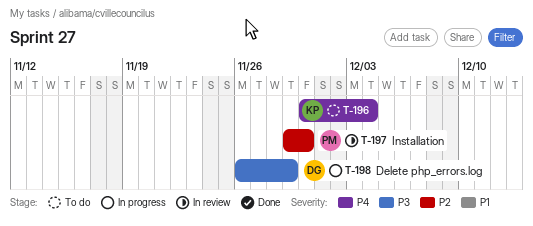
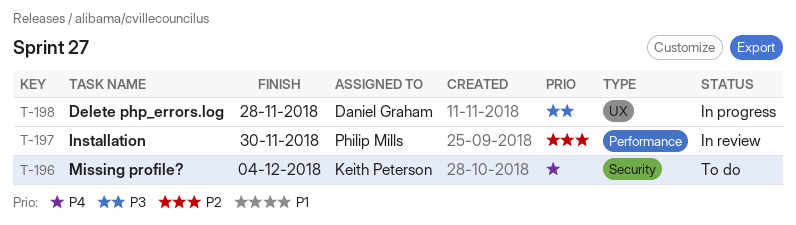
T-198, due: Nov 29 -> Nov 28

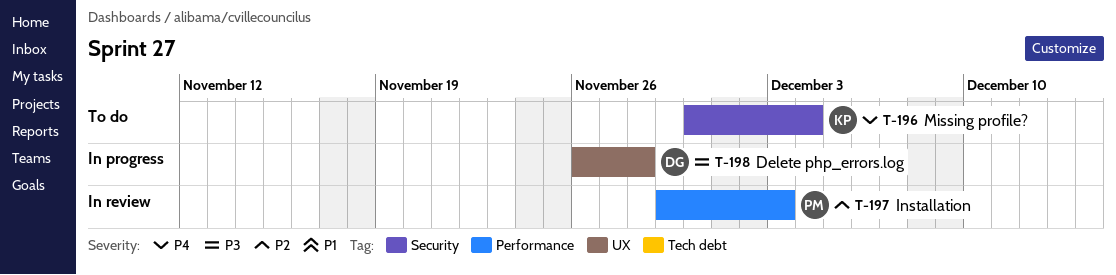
T-197, due: Nov 30 -> Dec 3

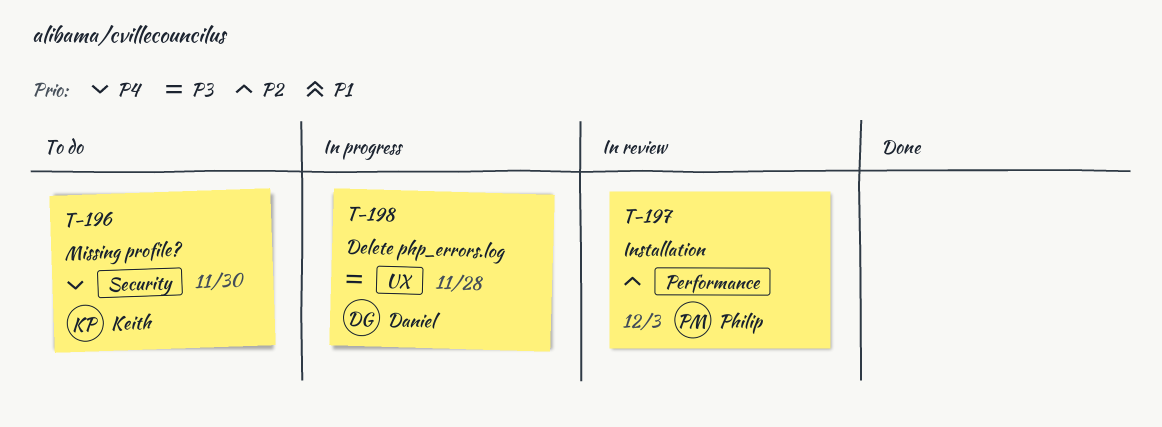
T-196, due: Dec 4 -> Nov 30

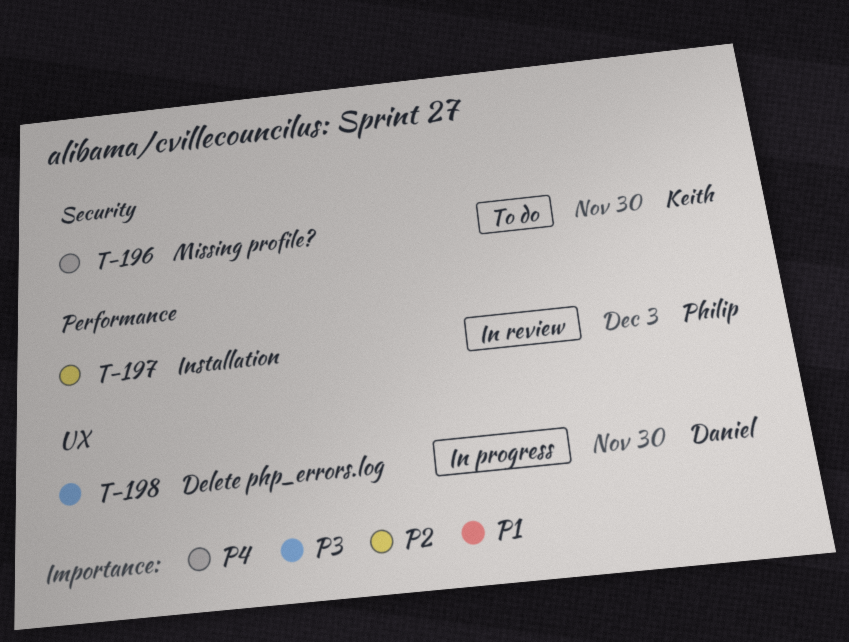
T-198, due: Nov 28 -> Nov 30

